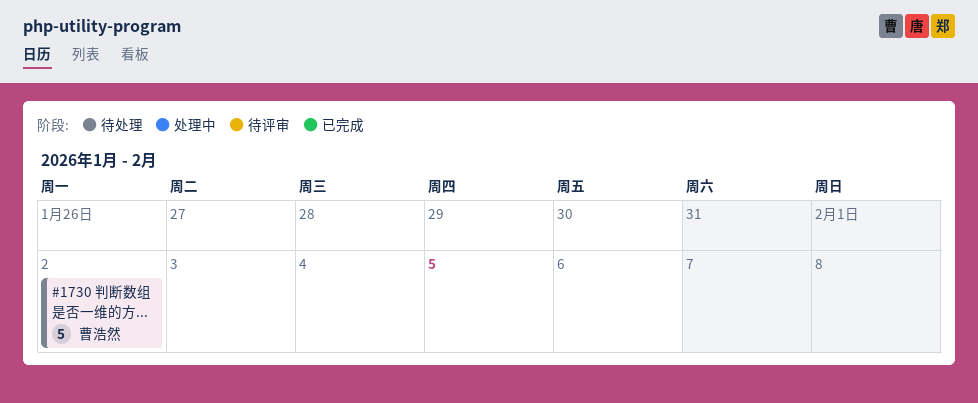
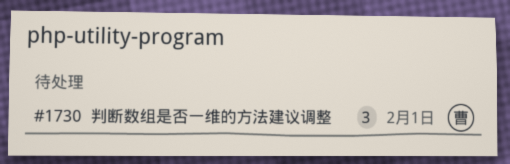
#1730, estimate: 5 -> 3
#1730, due: Feb 2 -> Feb 1

